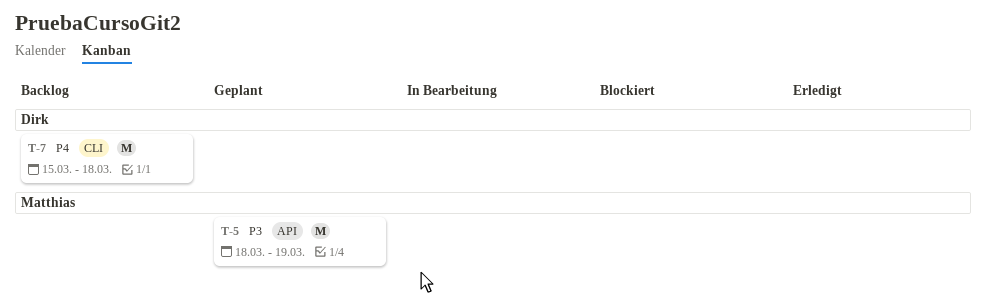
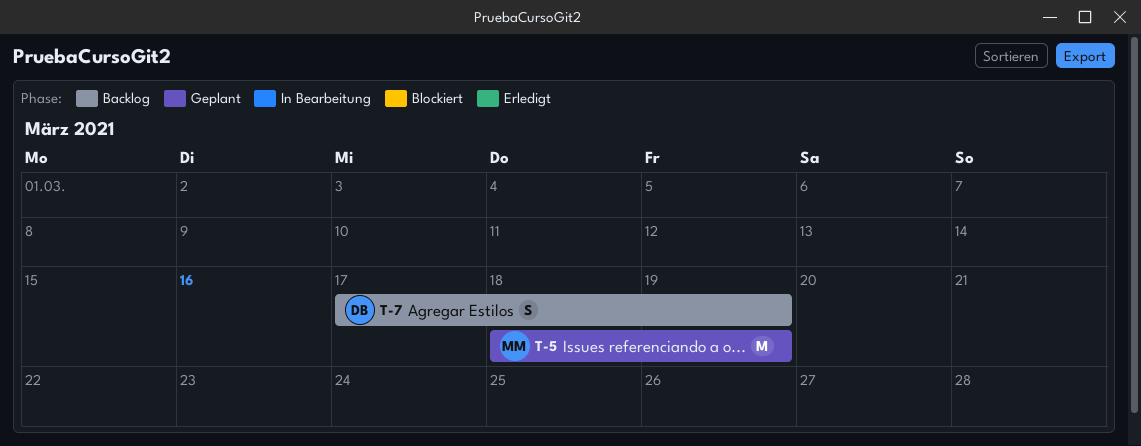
T-7, estimate: M -> S
T-7, start: Mar 15 -> Mar 17
T-7, due: Mar 18 -> Mar 19

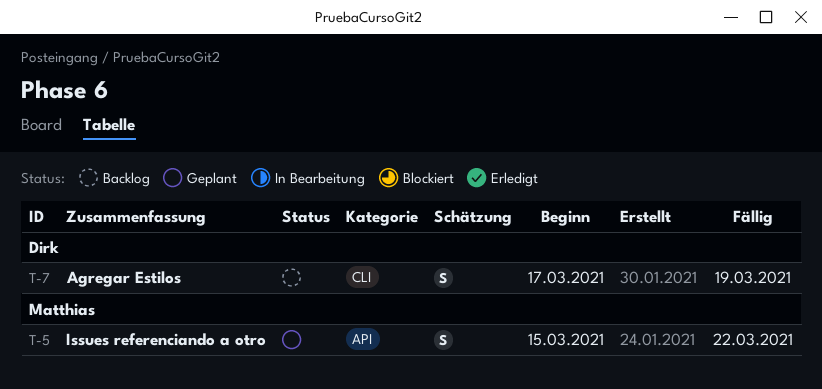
T-5, estimate: M -> S
T-5, start: Mar 18 -> Mar 15
T-5, due: Mar 19 -> Mar 22

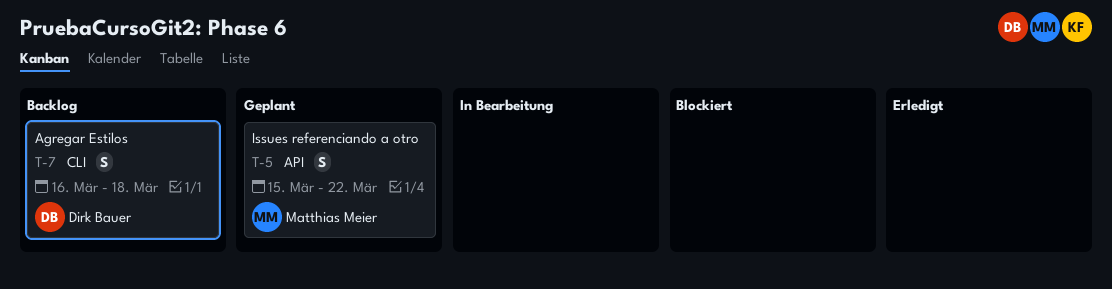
T-7, start: Mar 17 -> Mar 16
T-7, due: Mar 19 -> Mar 18

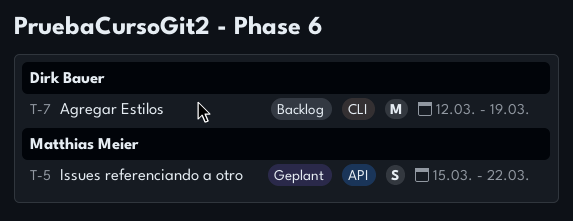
T-7, estimate: S -> M
T-7, start: Mar 16 -> Mar 12
T-7, due: Mar 18 -> Mar 19

